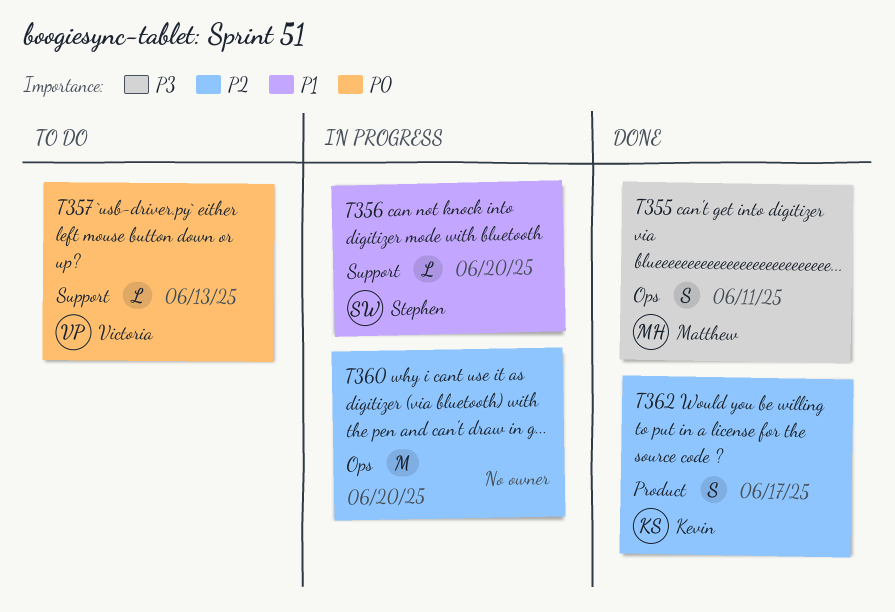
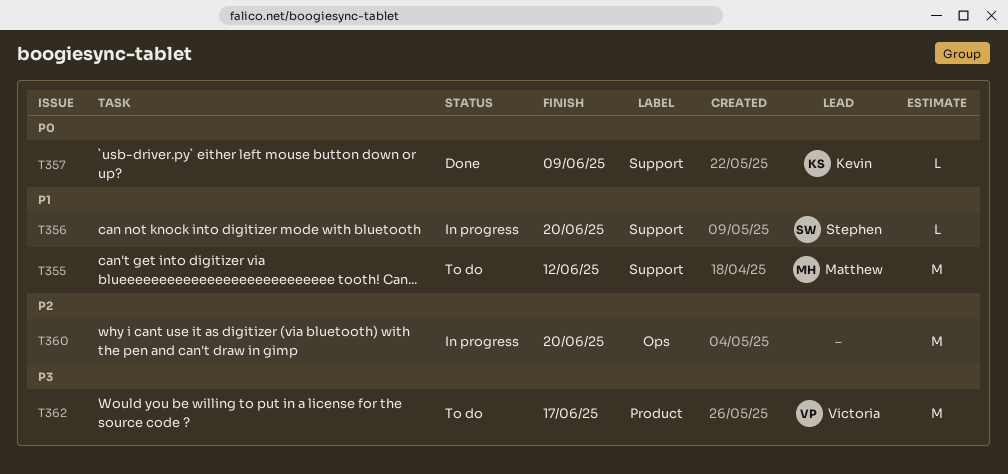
T355, status: Done -> To do
T355, priority: P3 -> P1
T355, label: Ops -> Support
T355, estimate: S -> M
T355, due: Jun 11 -> Jun 12
T357, status: To do -> Done
T357, owner: Victoria -> Kevin
T357, due: Jun 13 -> Jun 9
T362, status: Done -> To do
T362, owner: Kevin -> Victoria
T362, priority: P2 -> P3
T362, estimate: S -> M

